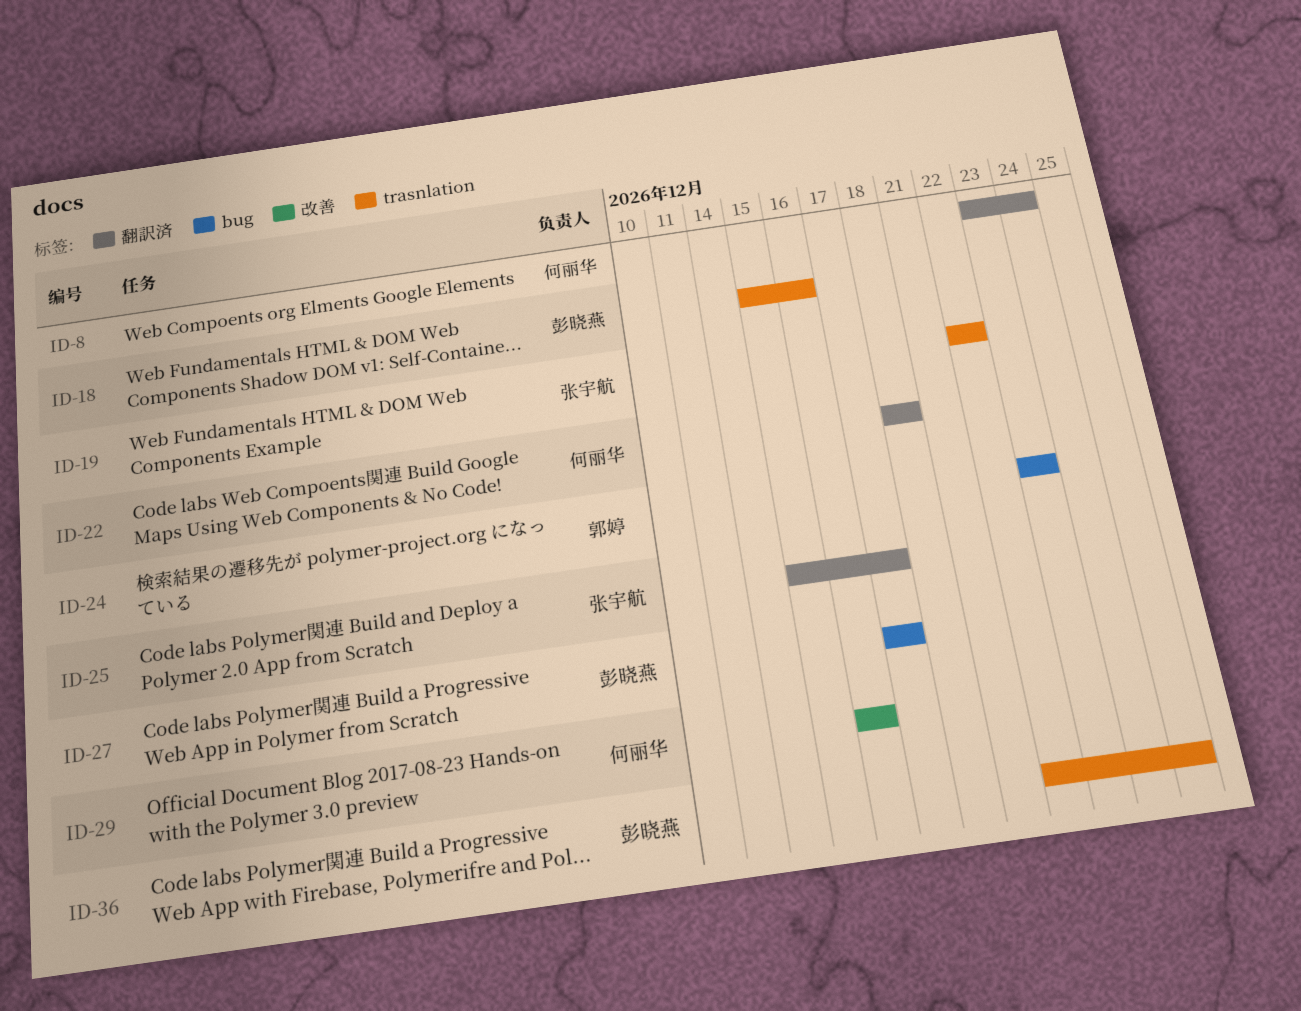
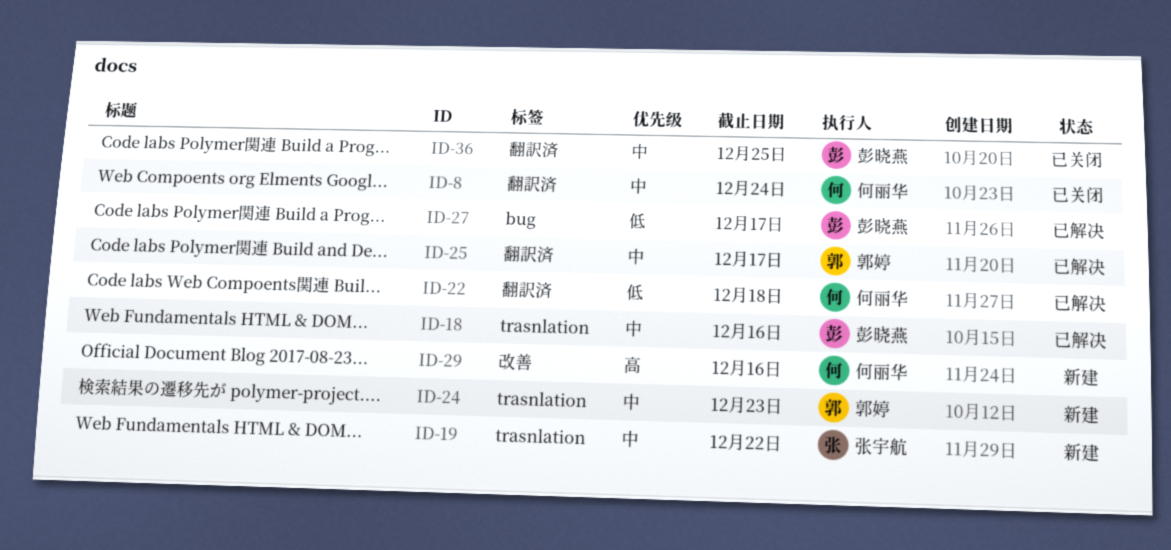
ID-24, label: bug -> trasnlation
ID-25, owner: 张宇航 -> 郭婷
ID-36, label: trasnlation -> 翻訳済

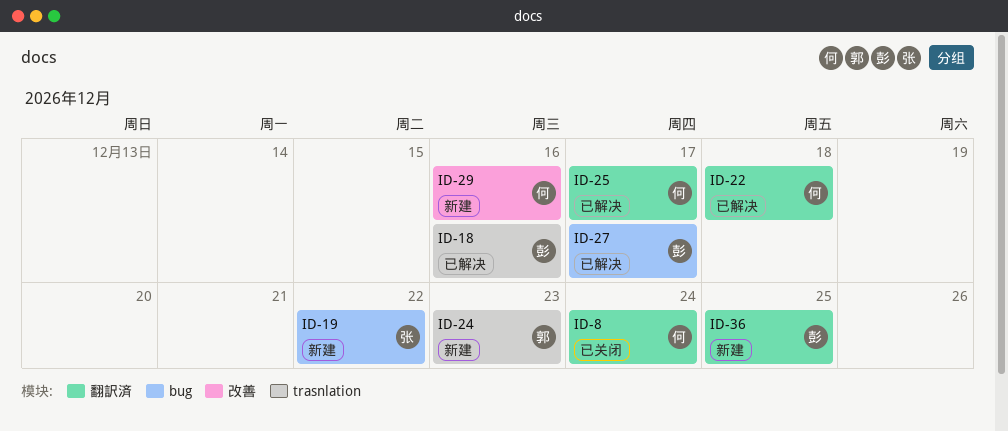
ID-19, label: trasnlation -> bug
ID-25, owner: 郭婷 -> 何丽华
ID-36, status: 已关闭 -> 新建

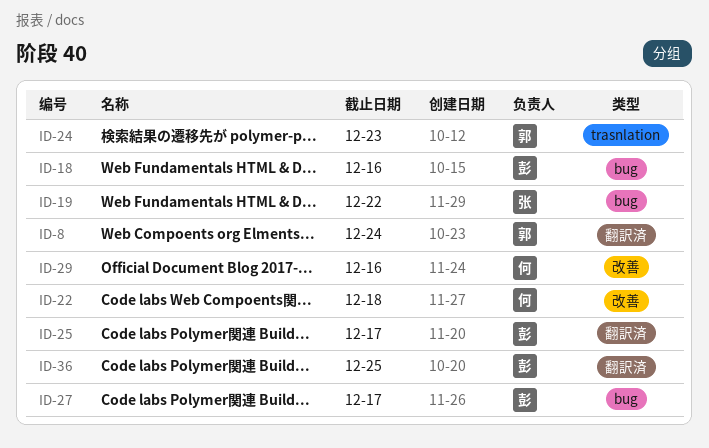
ID-8, owner: 何 -> 郭
ID-18, label: trasnlation -> bug
ID-22, label: 翻訳済 -> 改善
ID-25, owner: 何 -> 彭

